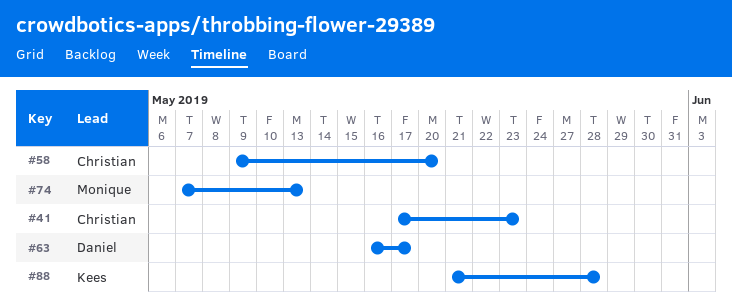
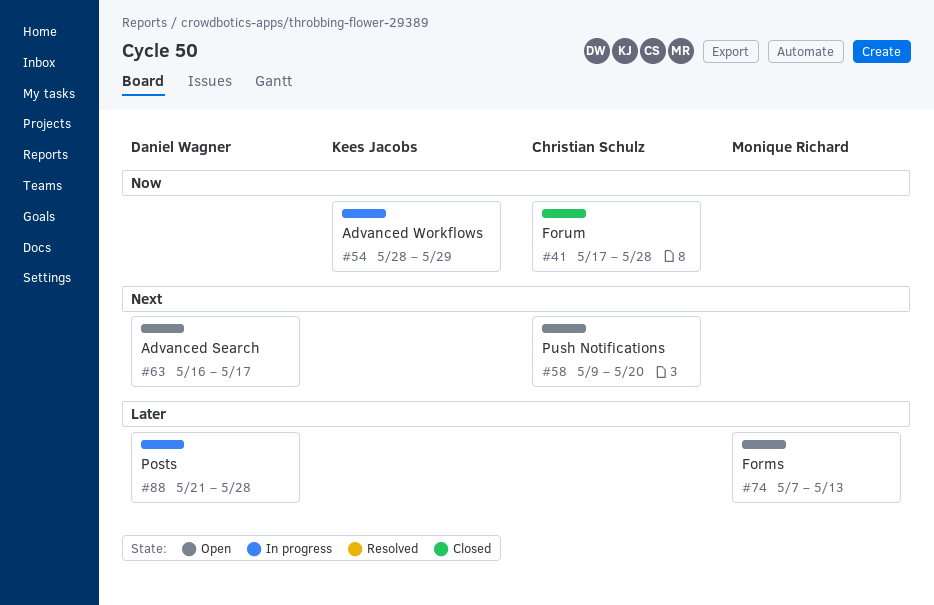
#41, due: May 23 -> May 28
#54: none -> present
#88, owner: Kees Jacobs -> Daniel Wagner

